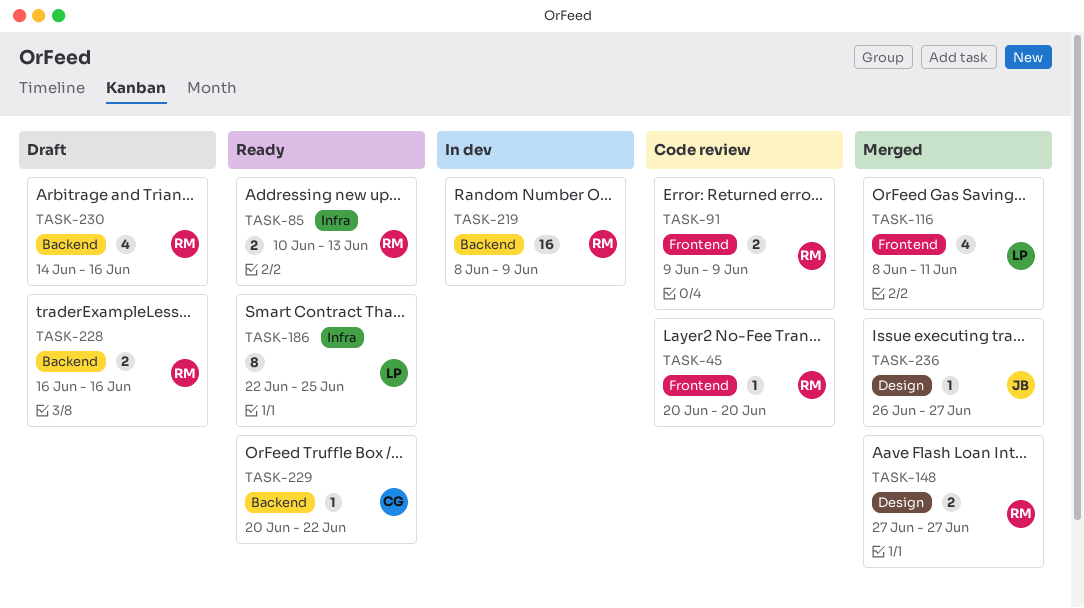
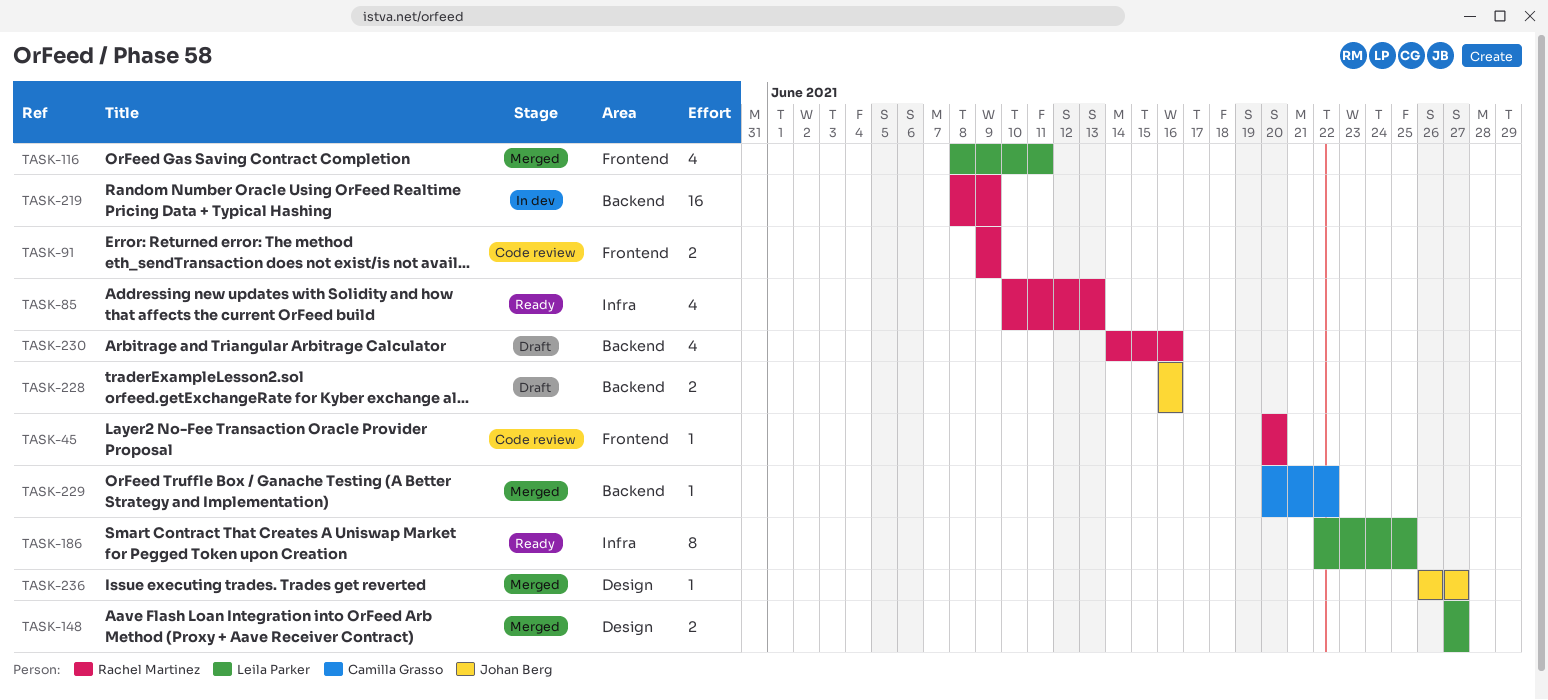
TASK-85, estimate: 2 -> 4
TASK-148, owner: Rachel Martinez -> Leila Parker
TASK-228, owner: Rachel Martinez -> Johan Berg
TASK-229, status: Ready -> Merged

